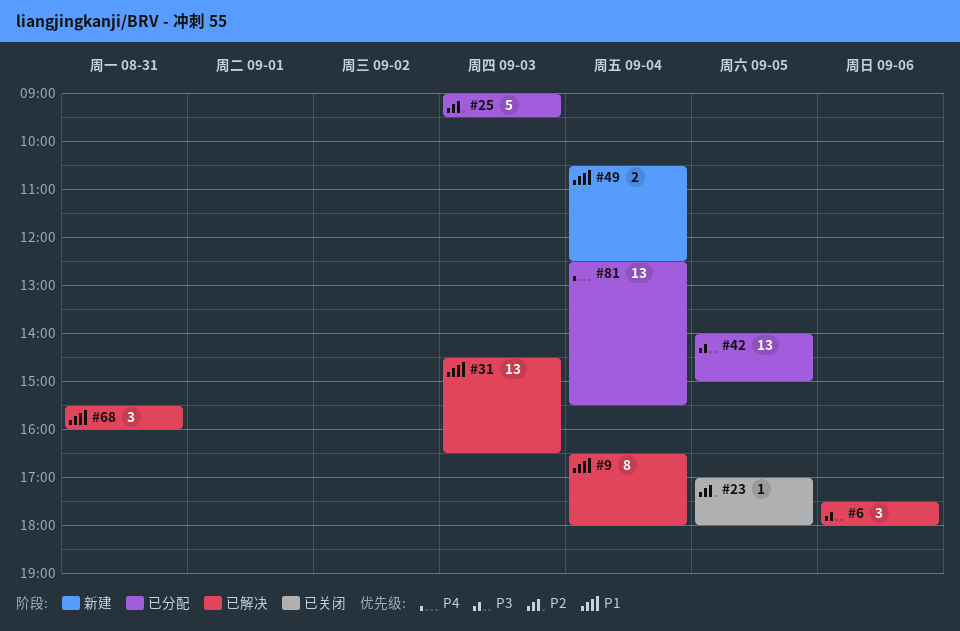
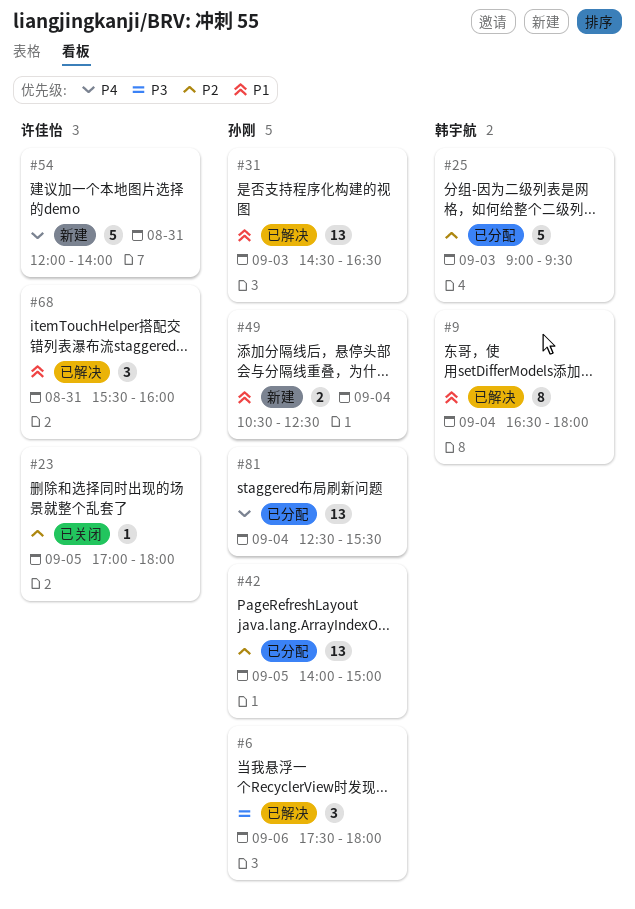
#42, priority: P3 -> P2
#54: none -> present

